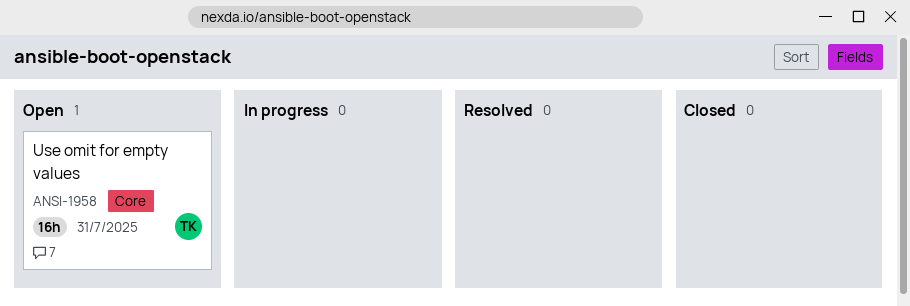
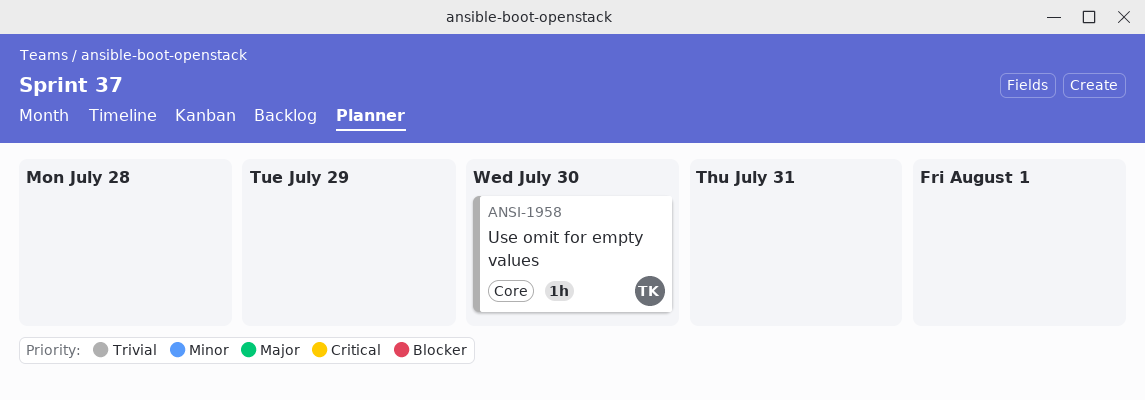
ANSI-1958, estimate: 16h -> 1h
ANSI-1958, due: Jul 31 -> Jul 30

